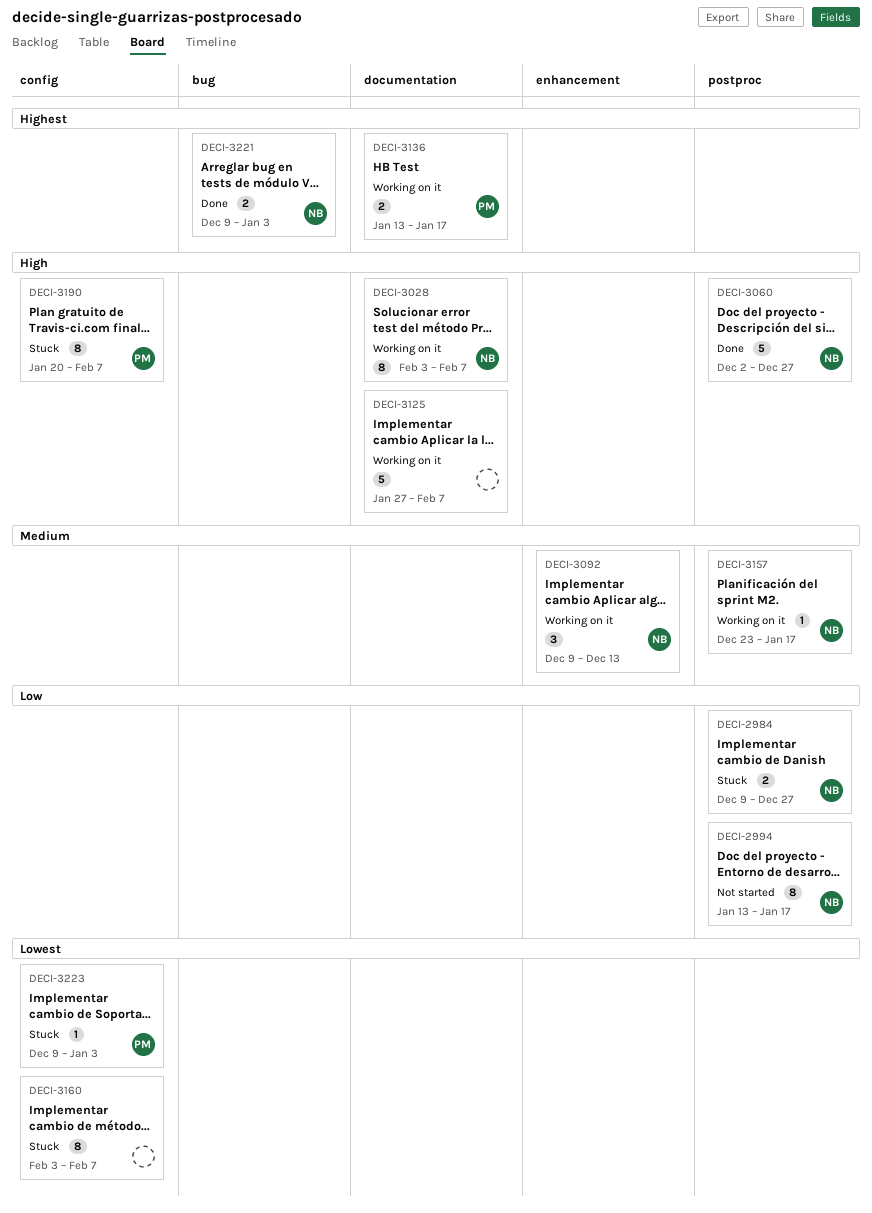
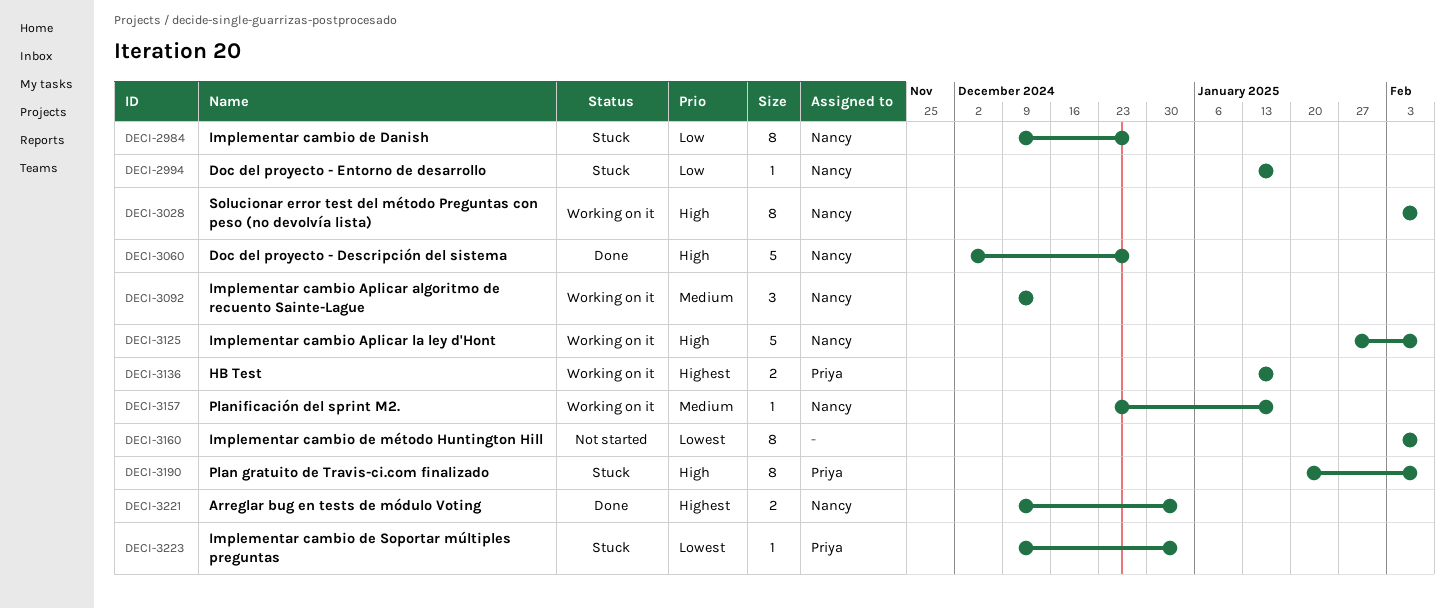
DECI-2984, estimate: 2 -> 8
DECI-2994, status: Not started -> Stuck
DECI-2994, estimate: 8 -> 1
DECI-3125, owner: none -> Nancy
DECI-3160, status: Stuck -> Not started

